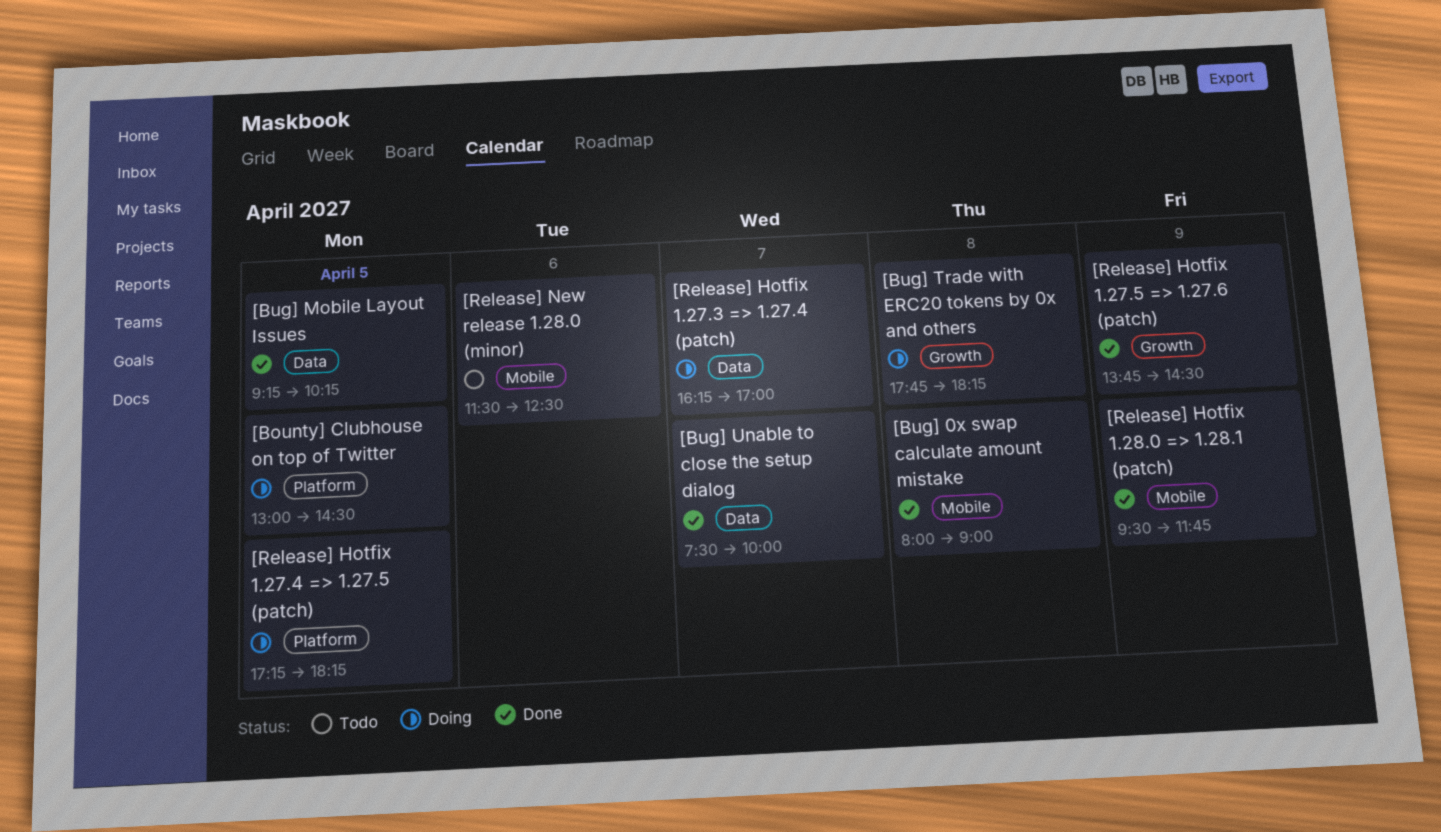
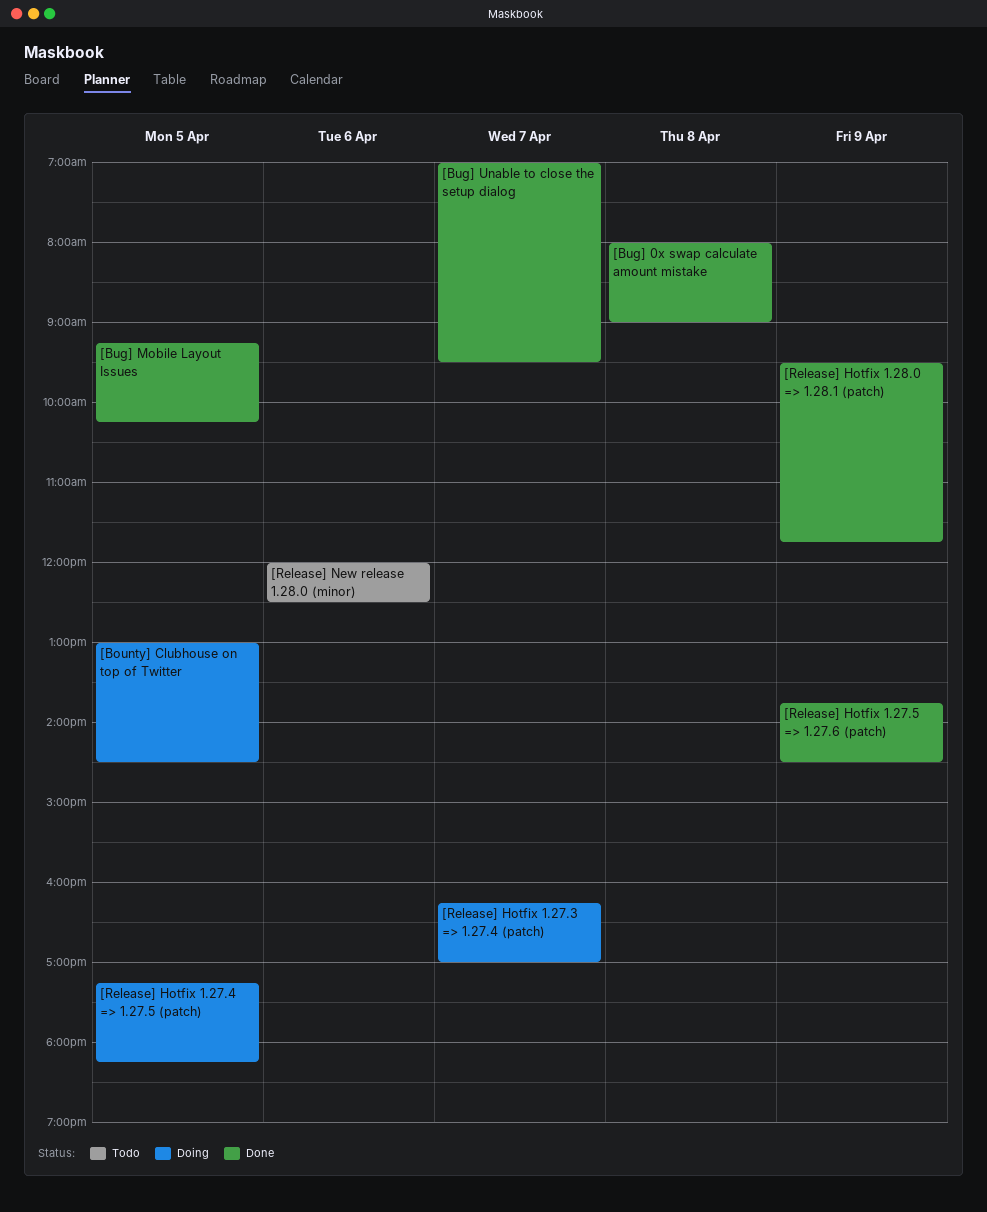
[Bug] Trade with ERC20 tokens by 0x and others: present -> none
[Bug] Unable to close the setup dialog, begins: 07:30 -> 07:00
[Bug] Unable to close the setup dialog, ends: 10:00 -> 09:30
[Release] New release 1.28.0 (minor), begins: 11:30 -> 12:00

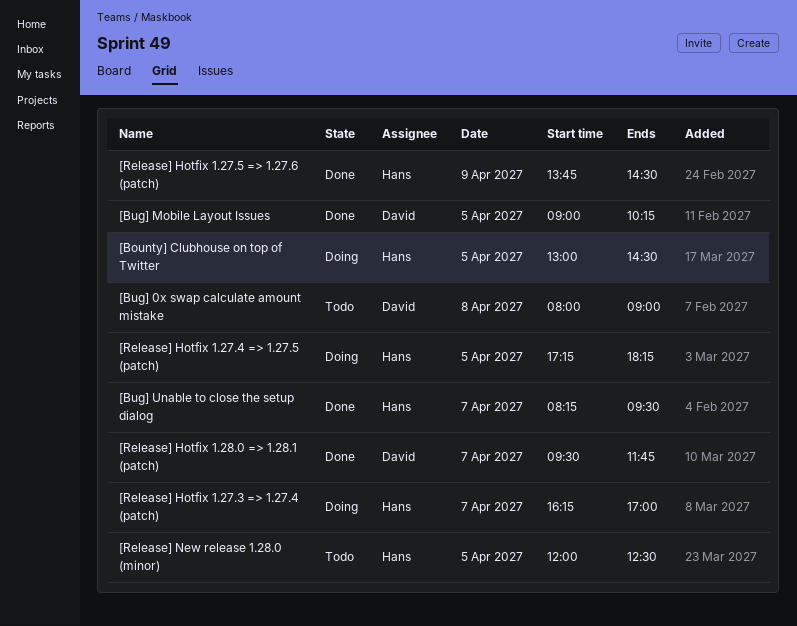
[Bug] 0x swap calculate amount mistake, status: Done -> Todo
[Bug] Mobile Layout Issues, begins: 09:15 -> 09:00
[Bug] Unable to close the setup dialog, begins: 07:00 -> 08:15
[Release] Hotfix 1.28.0 => 1.28.1 (patch), day: Apr 9 -> Apr 7
[Release] New release 1.28.0 (minor), day: Apr 6 -> Apr 5

